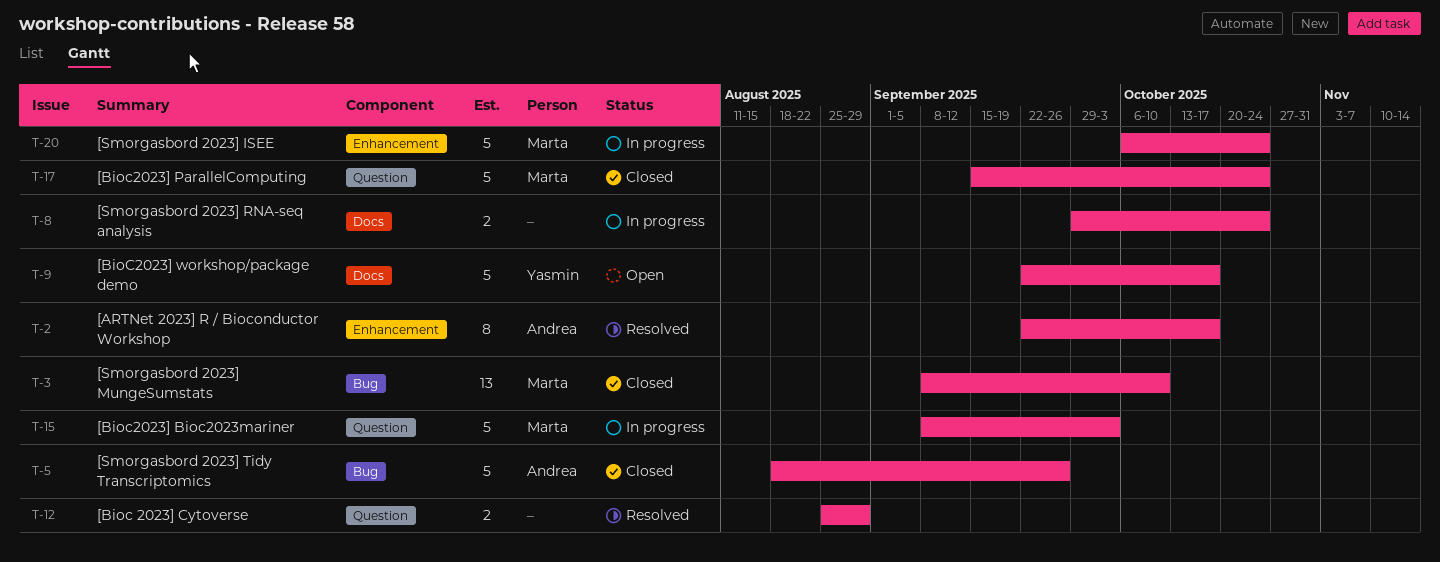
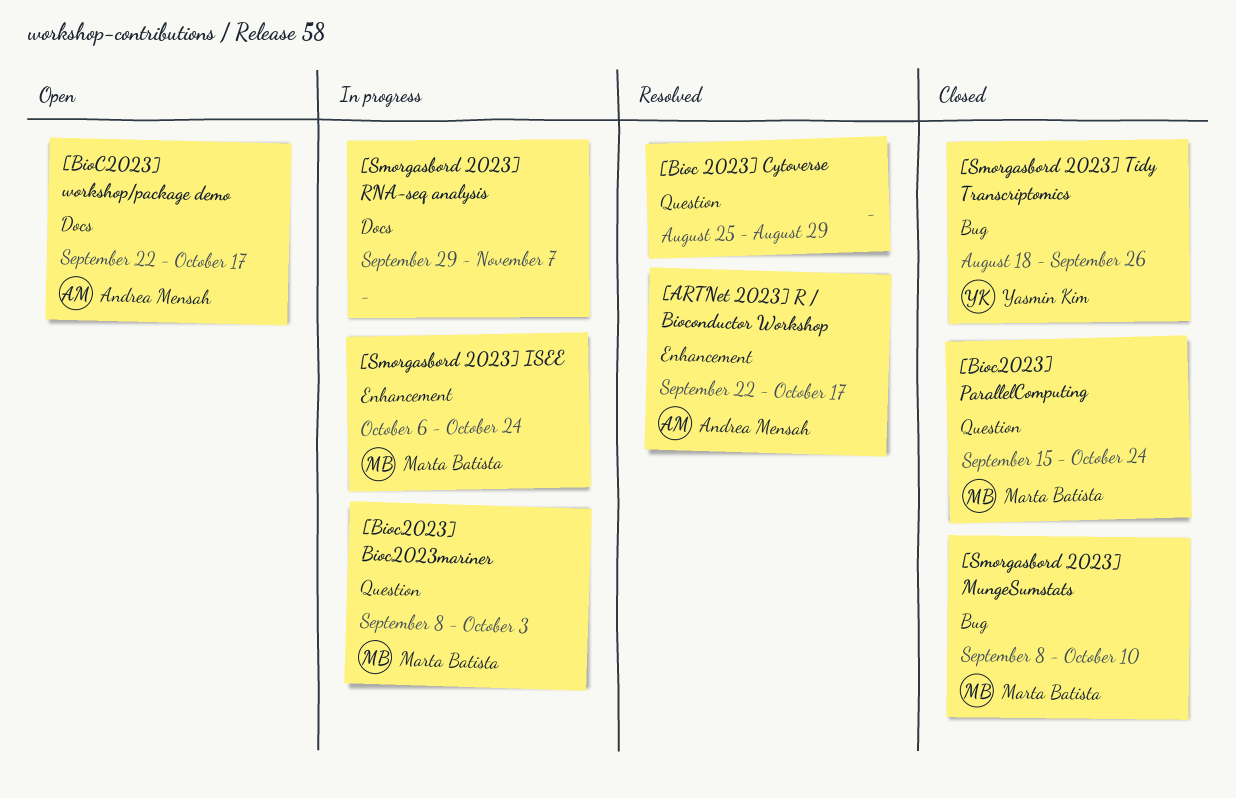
[BioC2023] workshop/package demo, owner: Yasmin Kim -> Andrea Mensah
[Smorgasbord 2023] RNA-seq analysis, due: Oct 24 -> Nov 7
[Smorgasbord 2023] Tidy Transcriptomics, owner: Andrea Mensah -> Yasmin Kim

